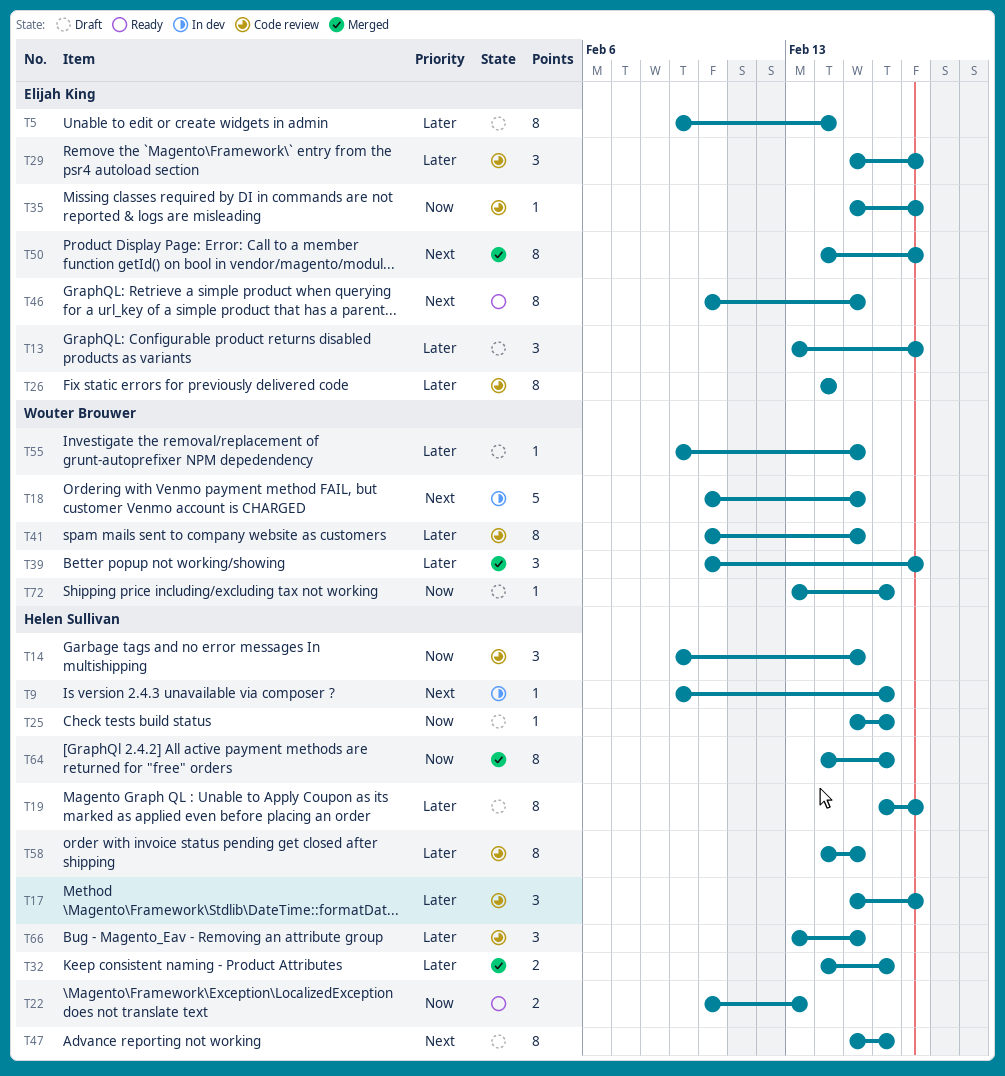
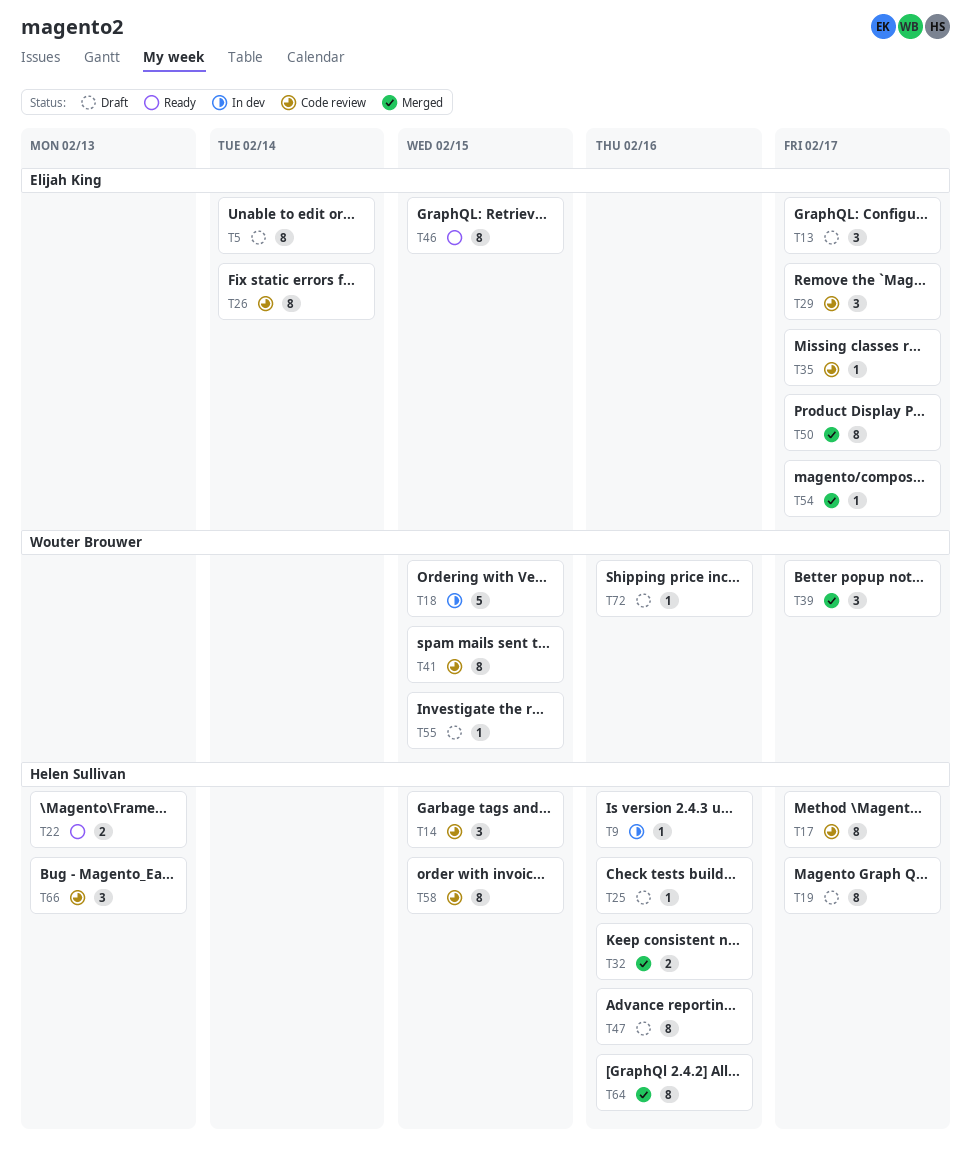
T17, estimate: 3 -> 8
T54: none -> present
T66, due: Feb 15 -> Feb 13

